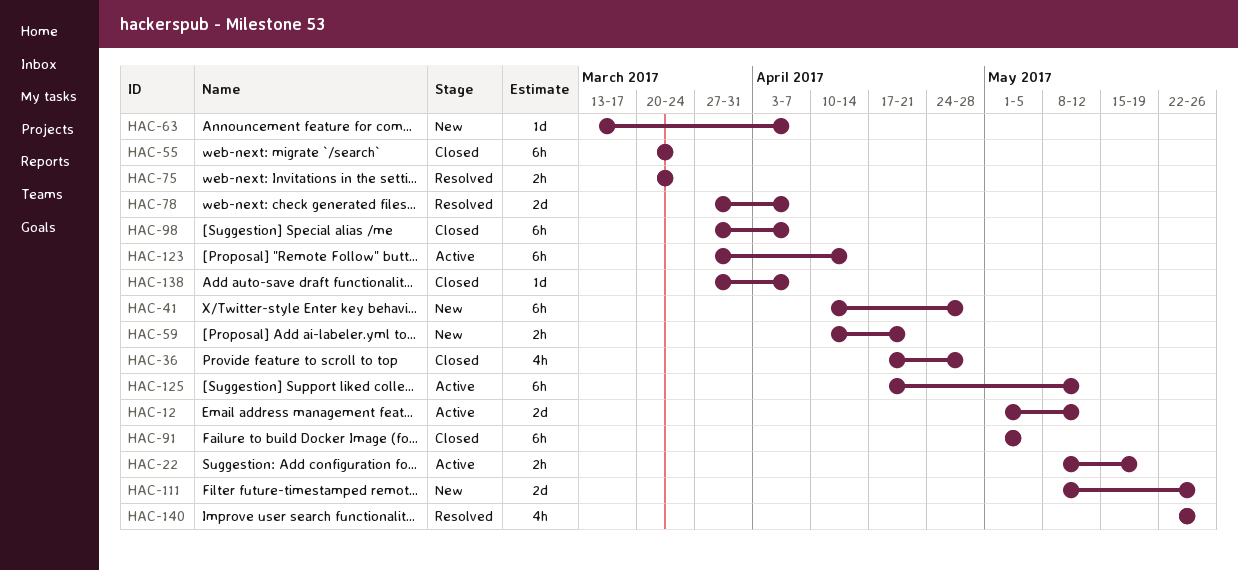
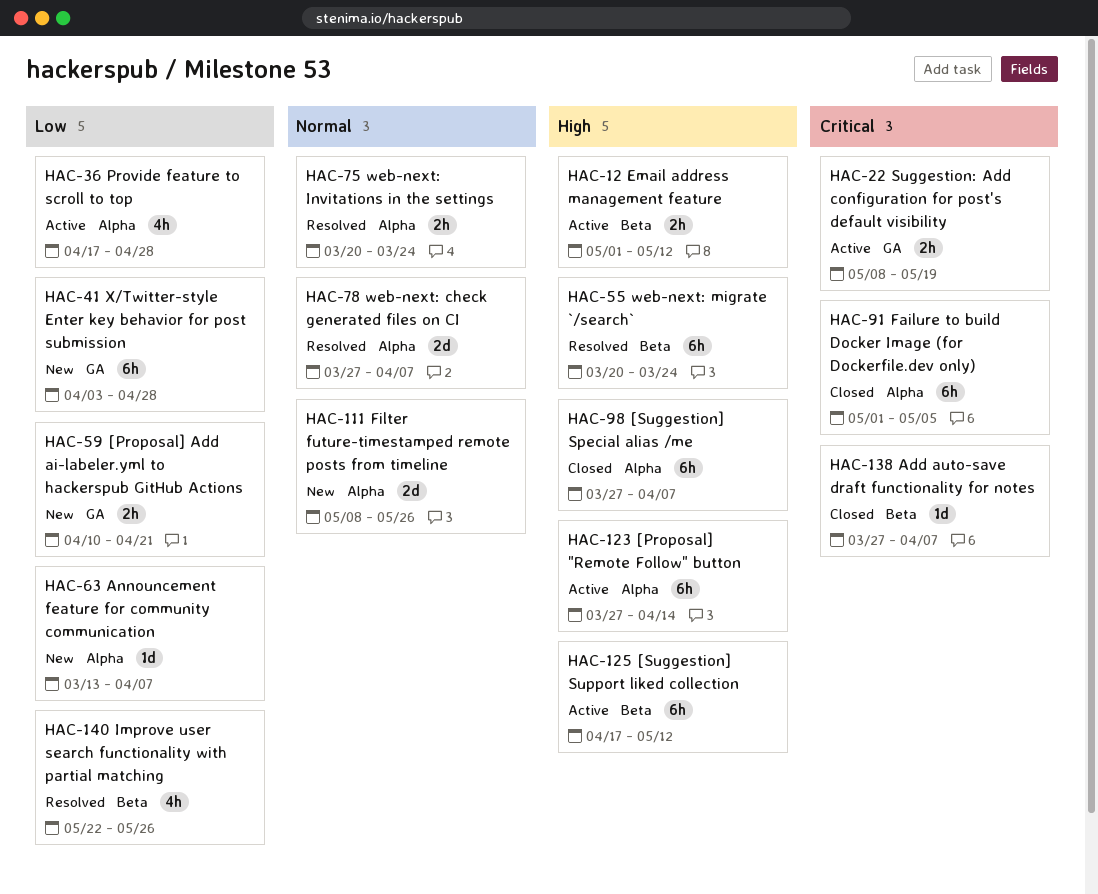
HAC-12, estimate: 2d -> 2h
HAC-36, status: Closed -> Active
HAC-41, start: Apr 10 -> Apr 3
HAC-55, status: Closed -> Resolved

